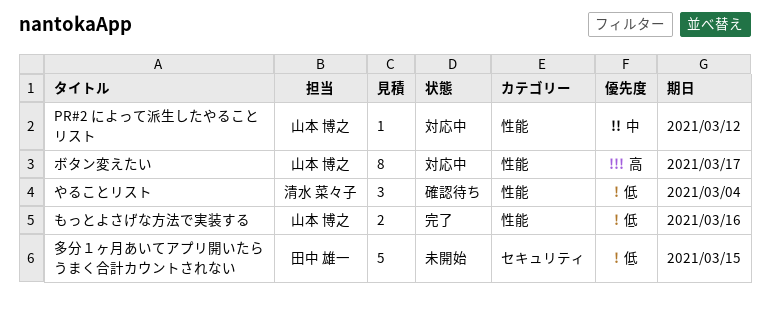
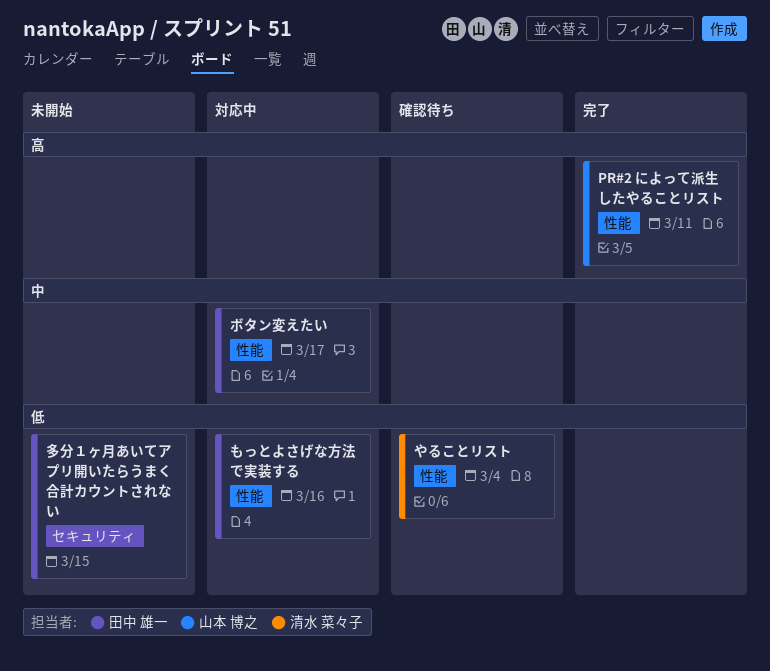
PR#2 によって派生したやることリスト, status: 対応中 -> 完了
PR#2 によって派生したやることリスト, priority: 中 -> 高
PR#2 によって派生したやることリスト, due: Mar 12 -> Mar 11
もっとよさげな方法で実装する, status: 完了 -> 対応中
もっとよさげな方法で実装する, owner: 山本 博之 -> 田中 雄一
ボタン変えたい, owner: 山本 博之 -> 田中 雄一
ボタン変えたい, priority: 高 -> 中

